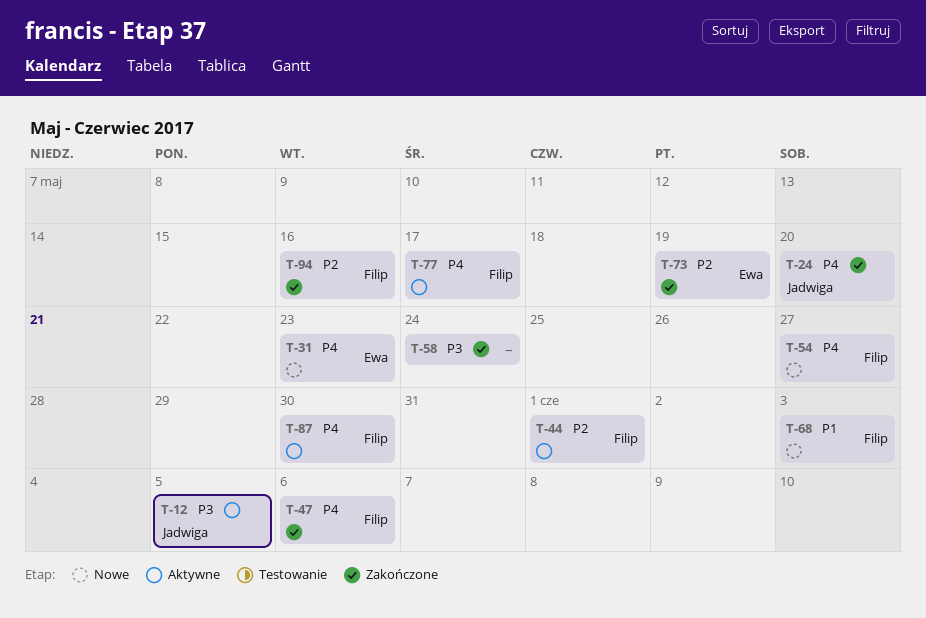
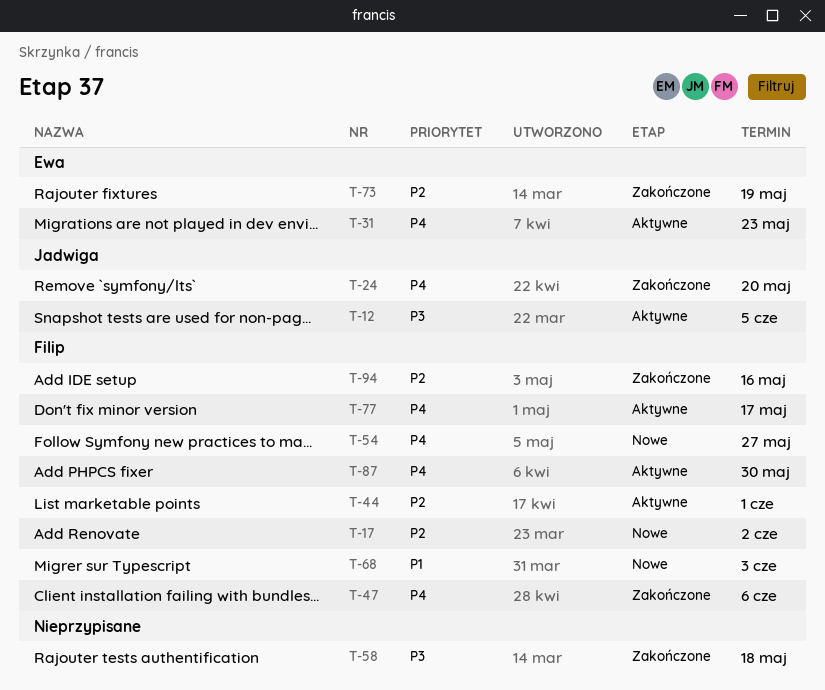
T-17: none -> present
T-31, status: Nowe -> Aktywne
T-58, due: May 24 -> May 18

